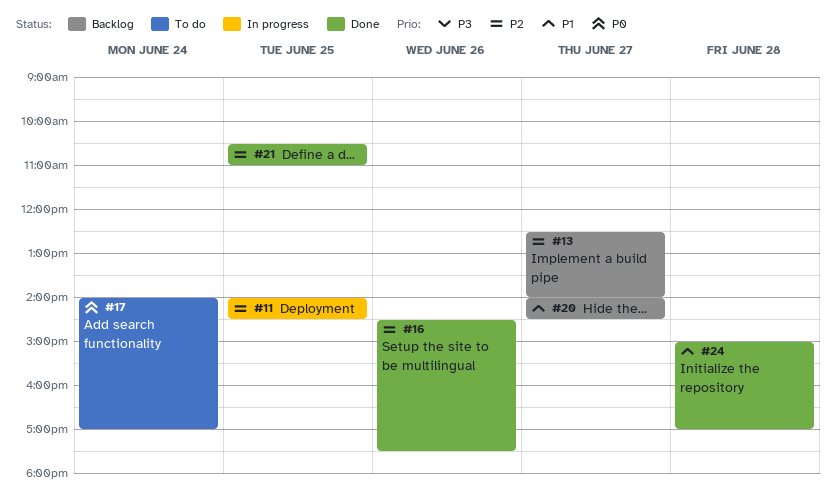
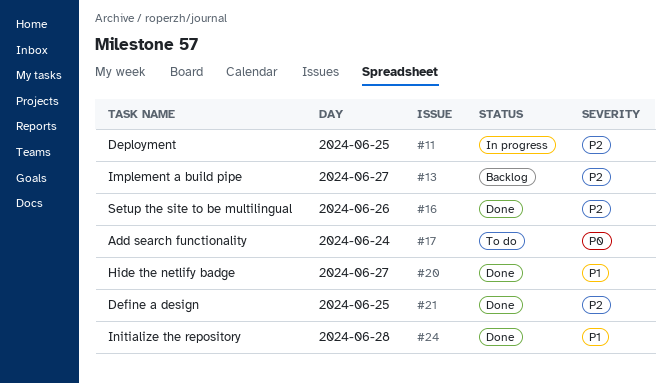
#20, status: Backlog -> Done

